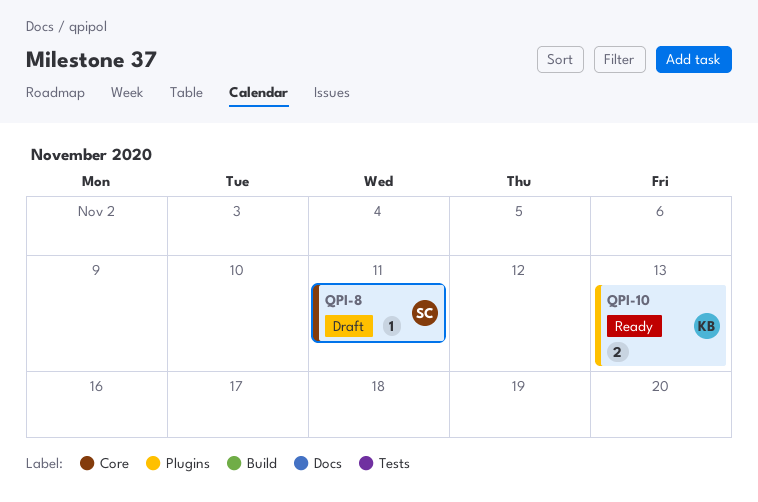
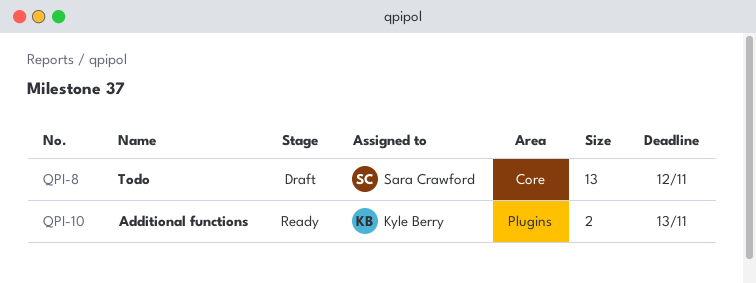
QPI-8, estimate: 1 -> 13
QPI-8, due: Nov 11 -> Nov 12

